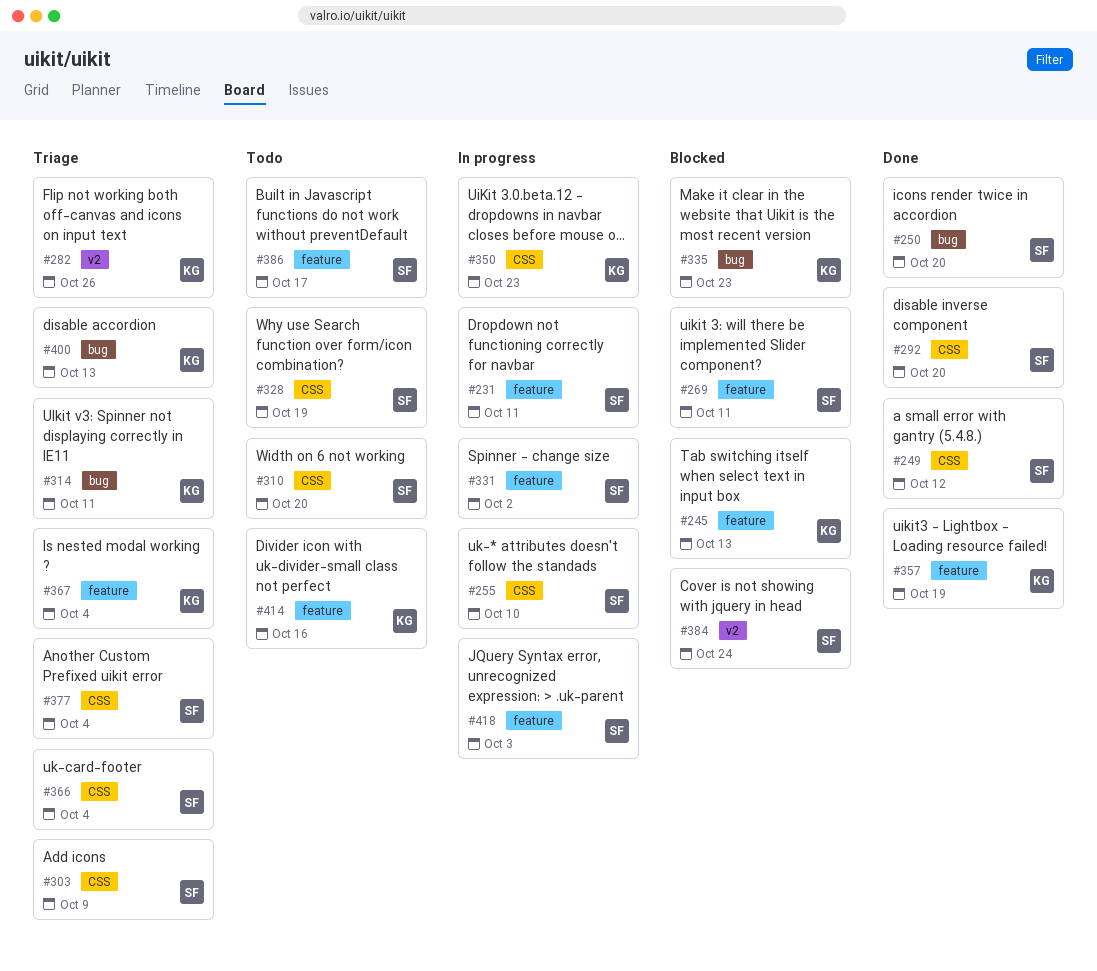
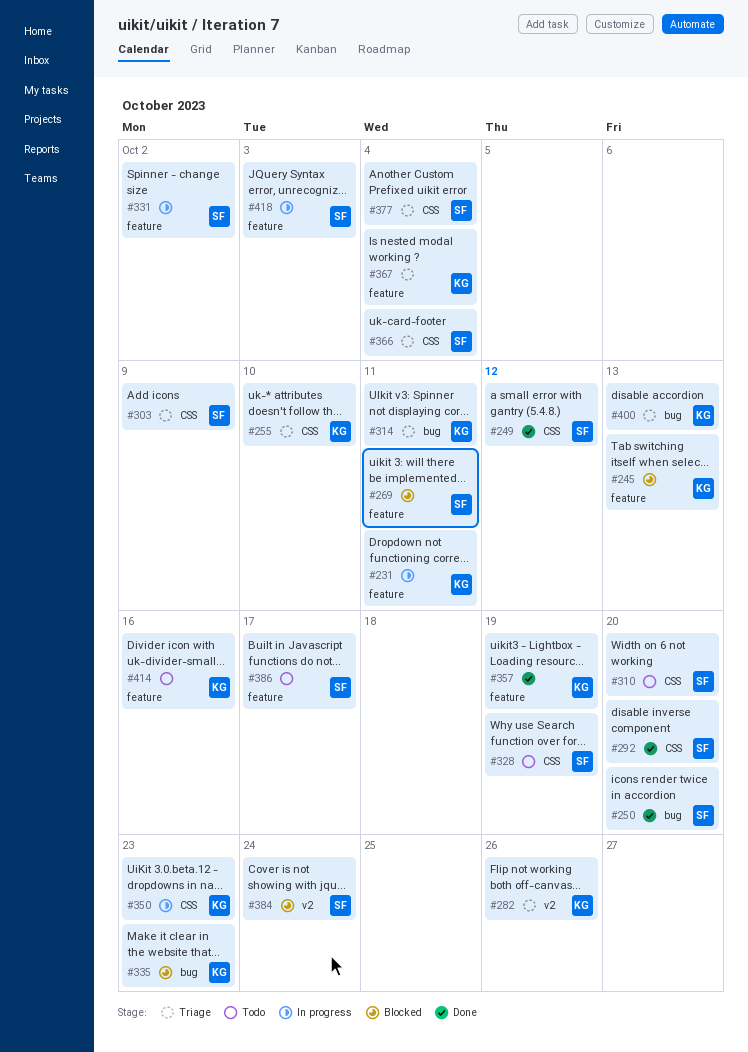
#231, owner: SF -> KG
#255, status: In progress -> Triage
#255, owner: SF -> KG

